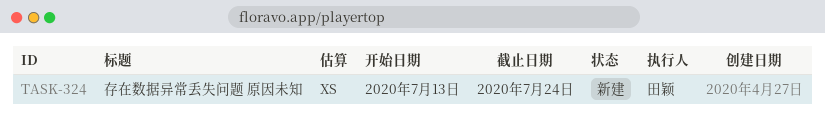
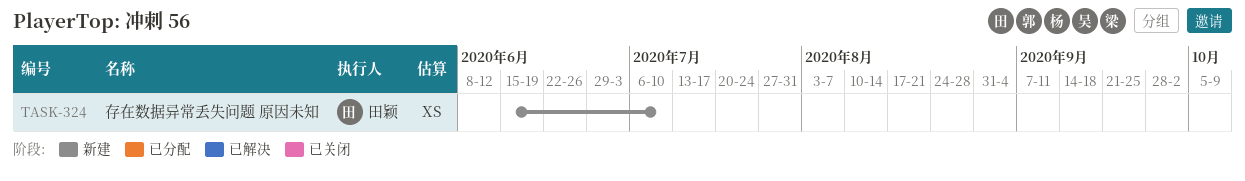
TASK-324, start: Jul 13 -> Jun 15
TASK-324, due: Jul 24 -> Jul 10

